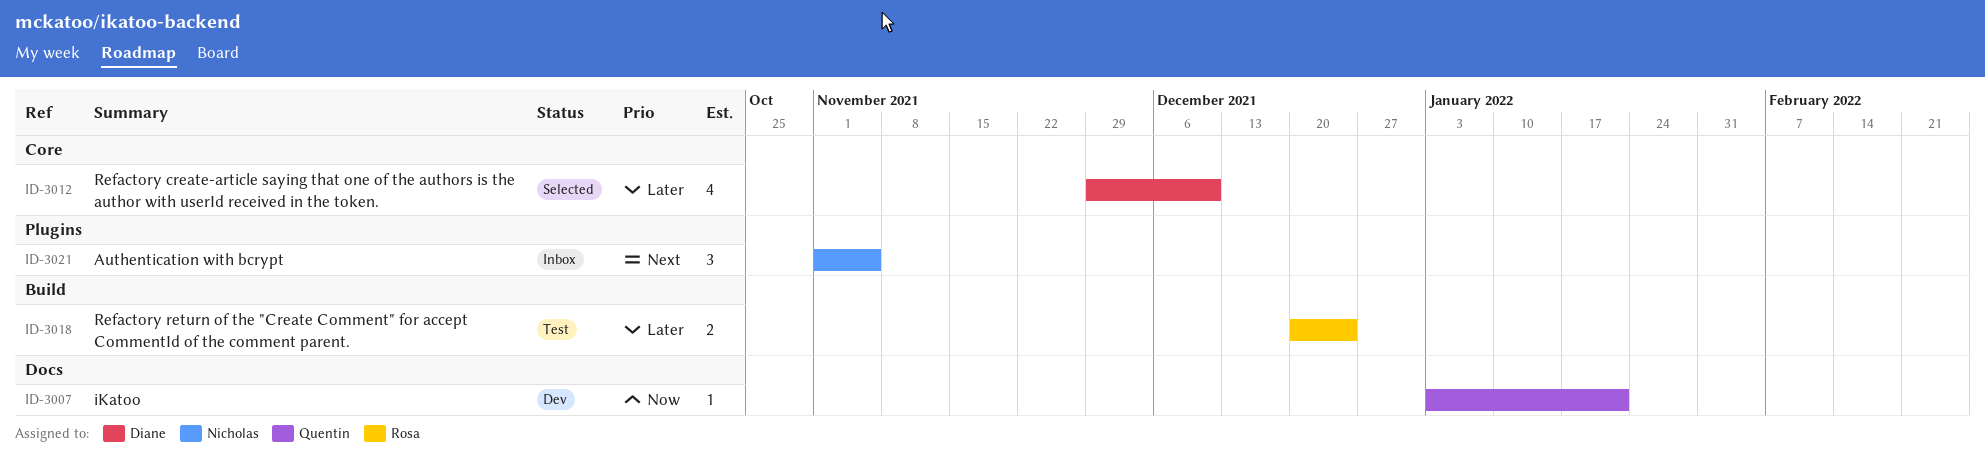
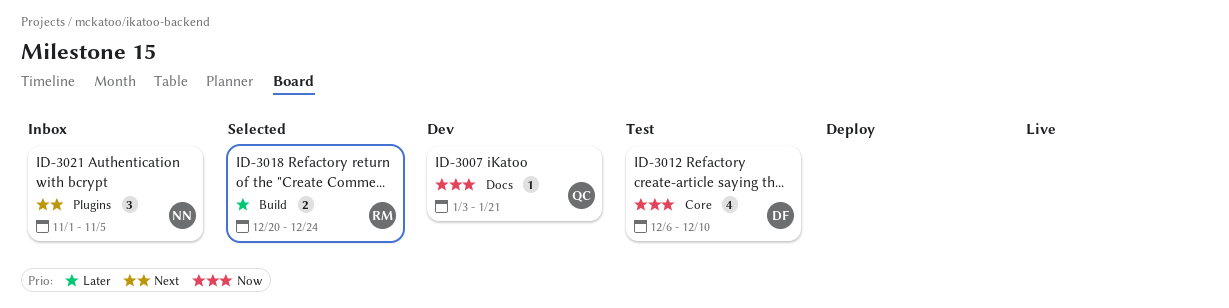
ID-3012, status: Selected -> Test
ID-3012, priority: Later -> Now
ID-3012, start: Nov 29 -> Dec 6
ID-3018, status: Test -> Selected

